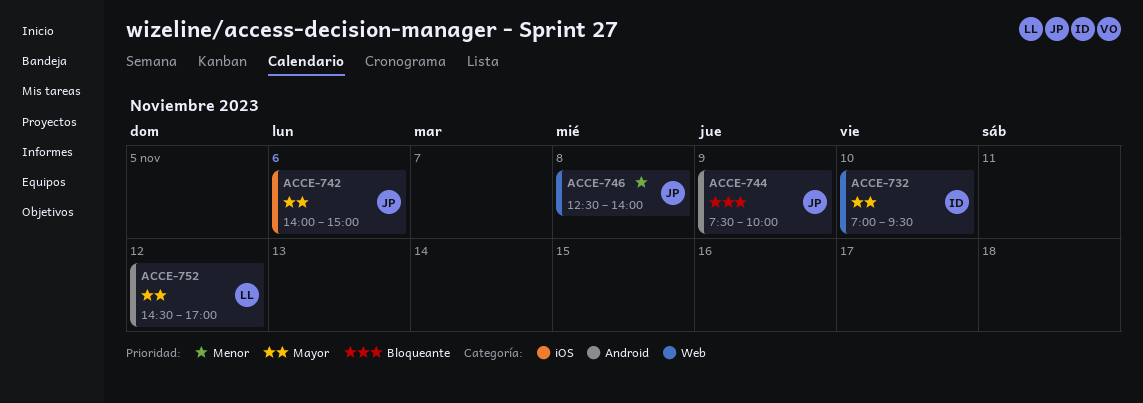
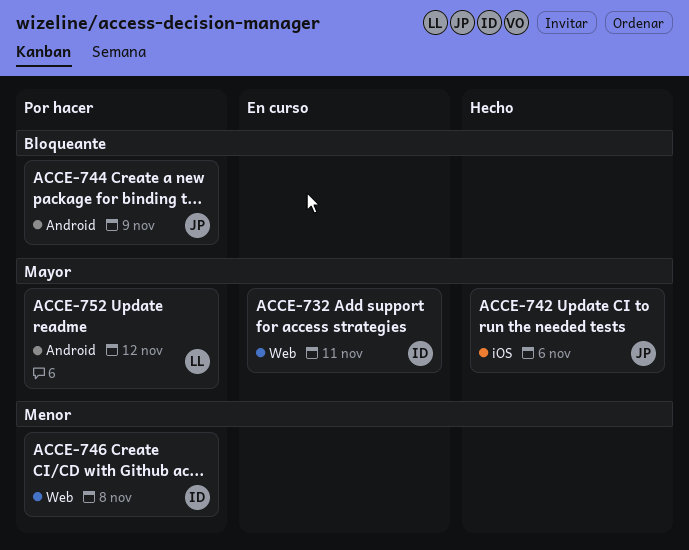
ACCE-732, day: Nov 10 -> Nov 11
ACCE-746, owner: JP -> ID

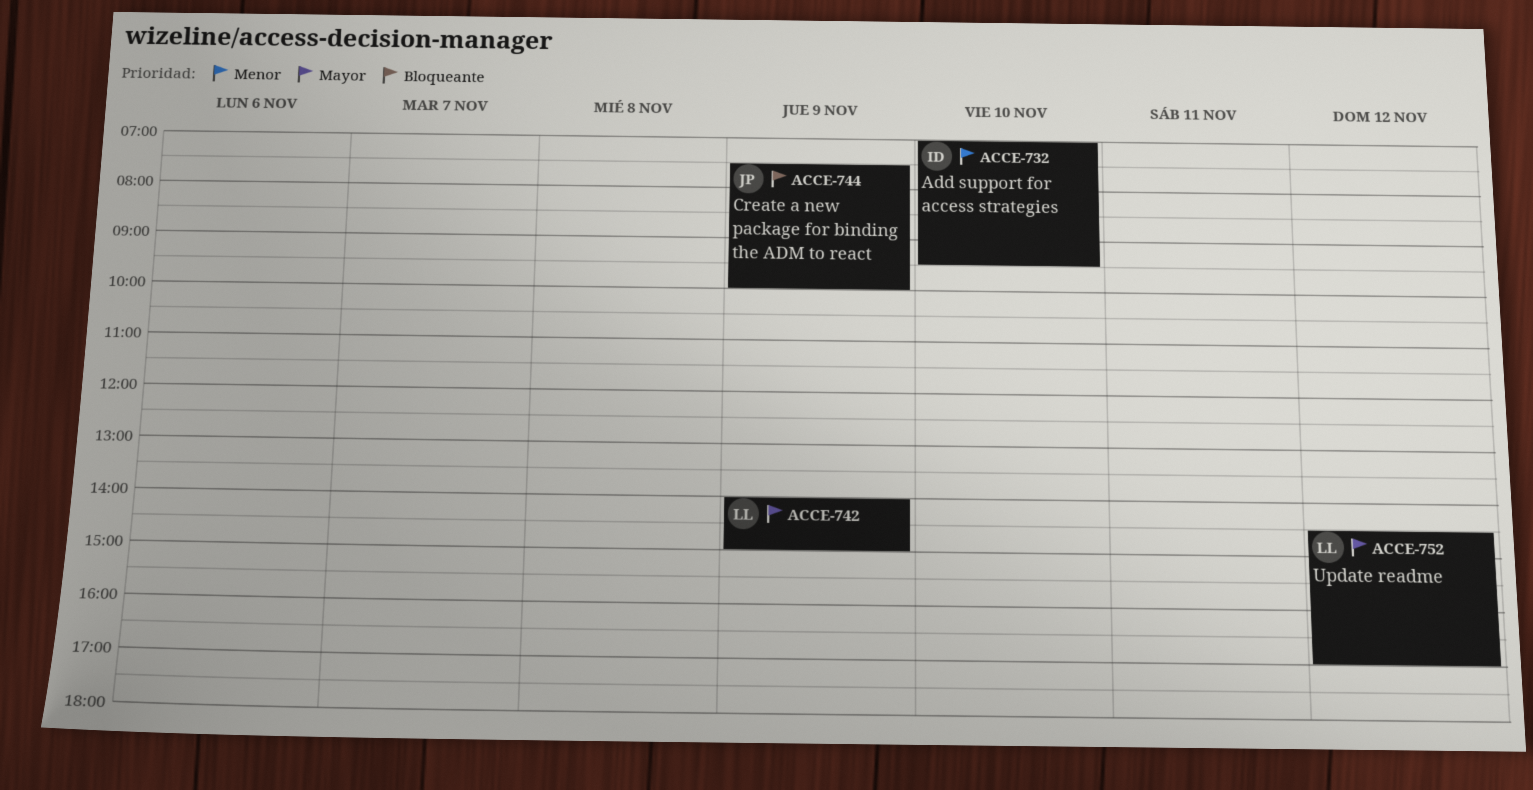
ACCE-732, priority: Mayor -> Menor
ACCE-732, day: Nov 11 -> Nov 10
ACCE-742, owner: JP -> LL
ACCE-742, day: Nov 6 -> Nov 9
ACCE-746: present -> none

